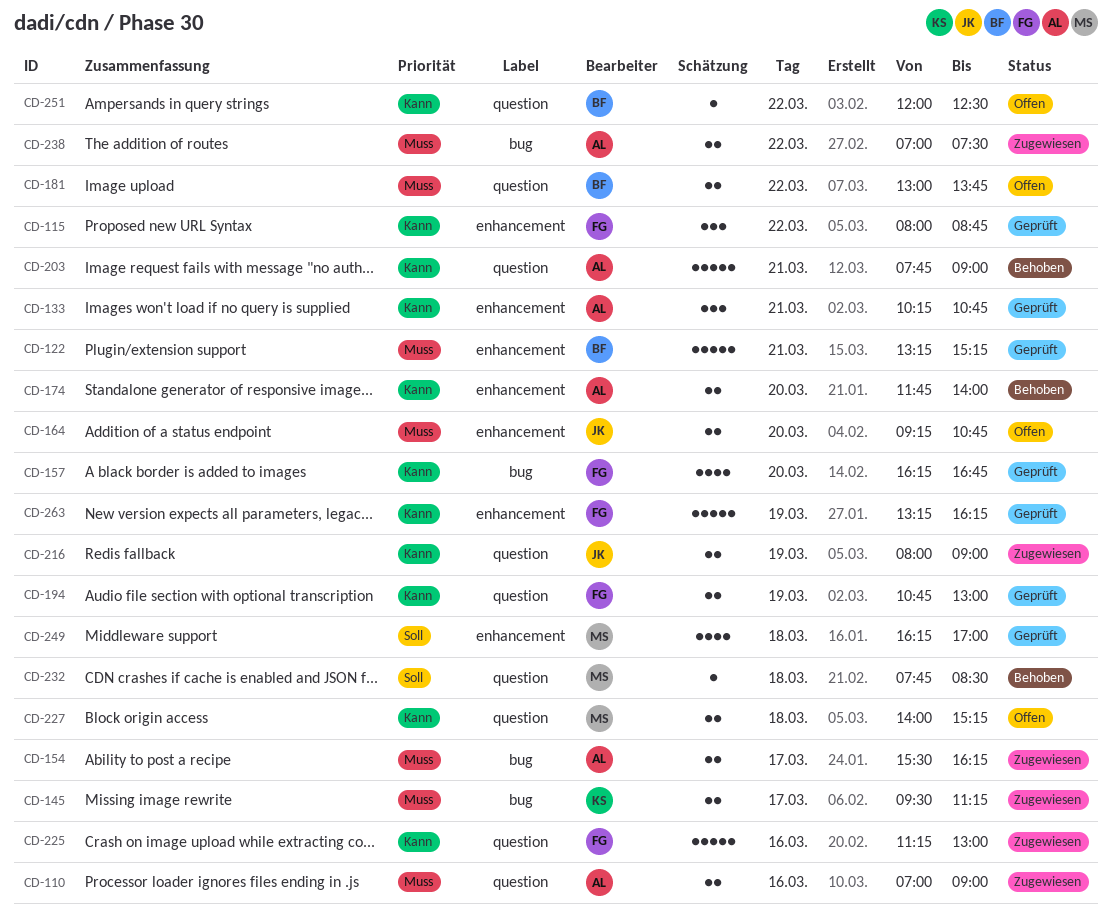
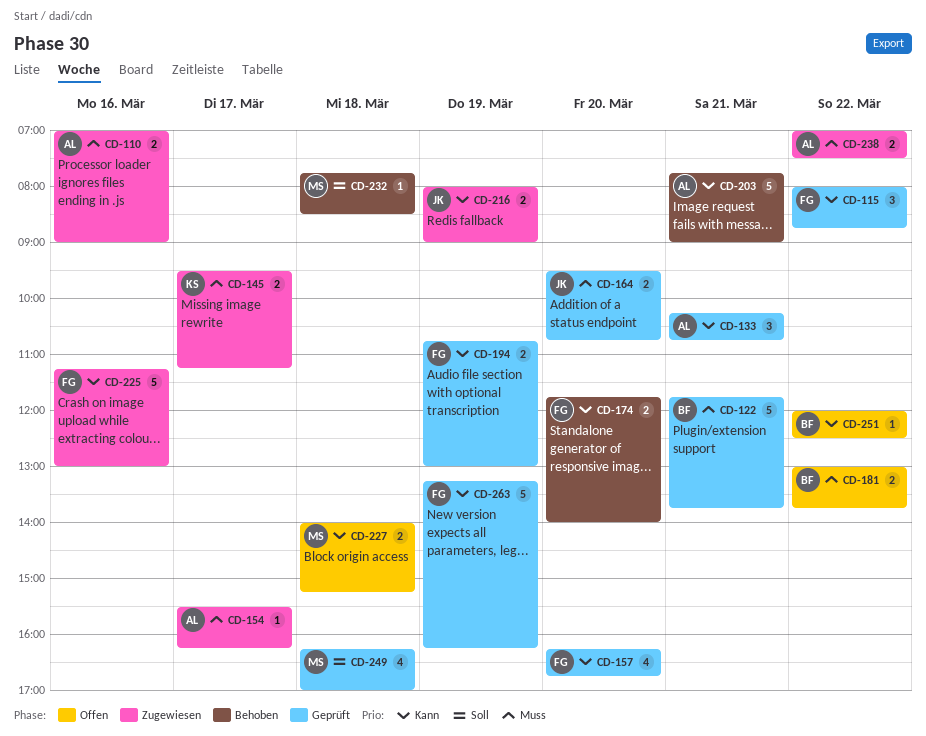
CD-122, begins: 13:15 -> 11:45
CD-122, ends: 15:15 -> 13:45
CD-154, estimate: 2 -> 1
CD-164, status: Offen -> Geprüft
CD-164, begins: 09:15 -> 09:30
CD-174, owner: AL -> FG

